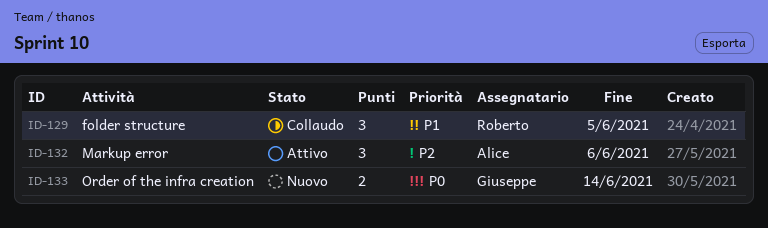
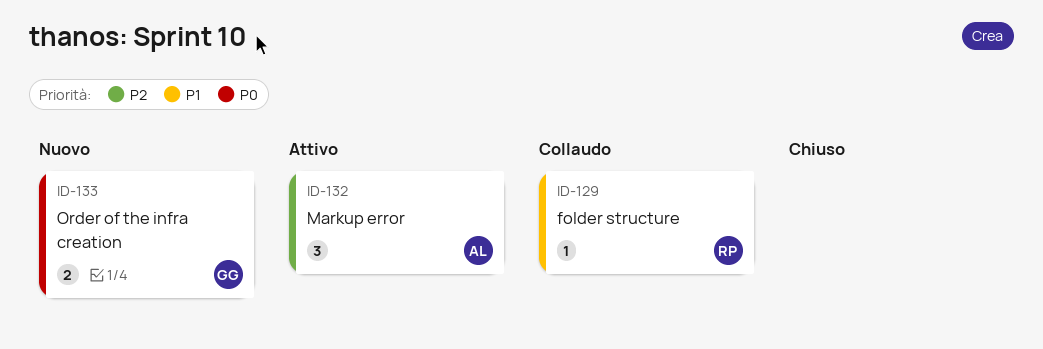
ID-129, estimate: 3 -> 1

